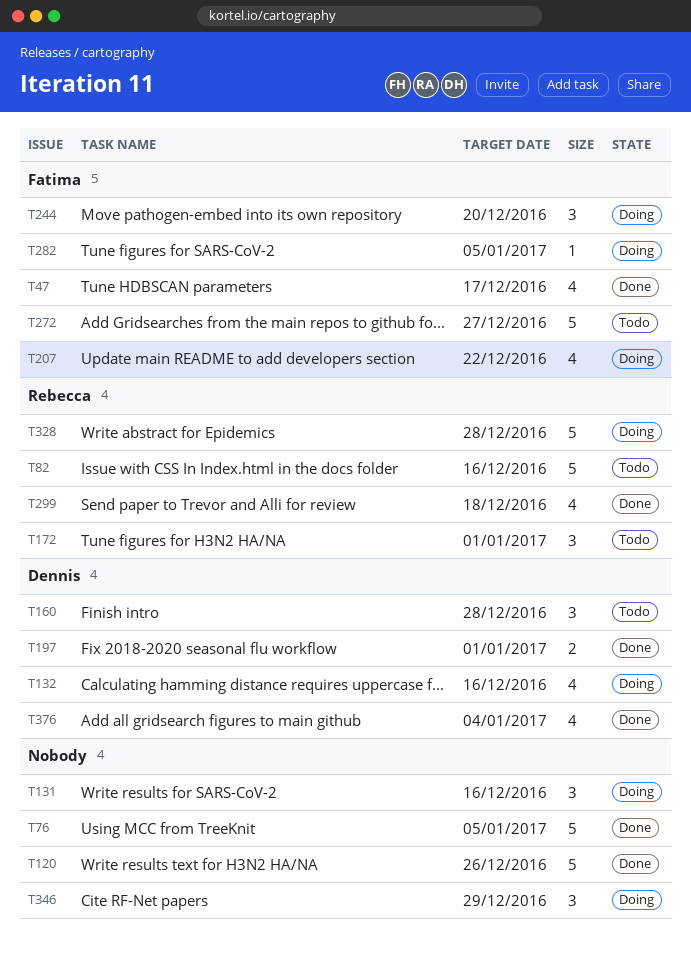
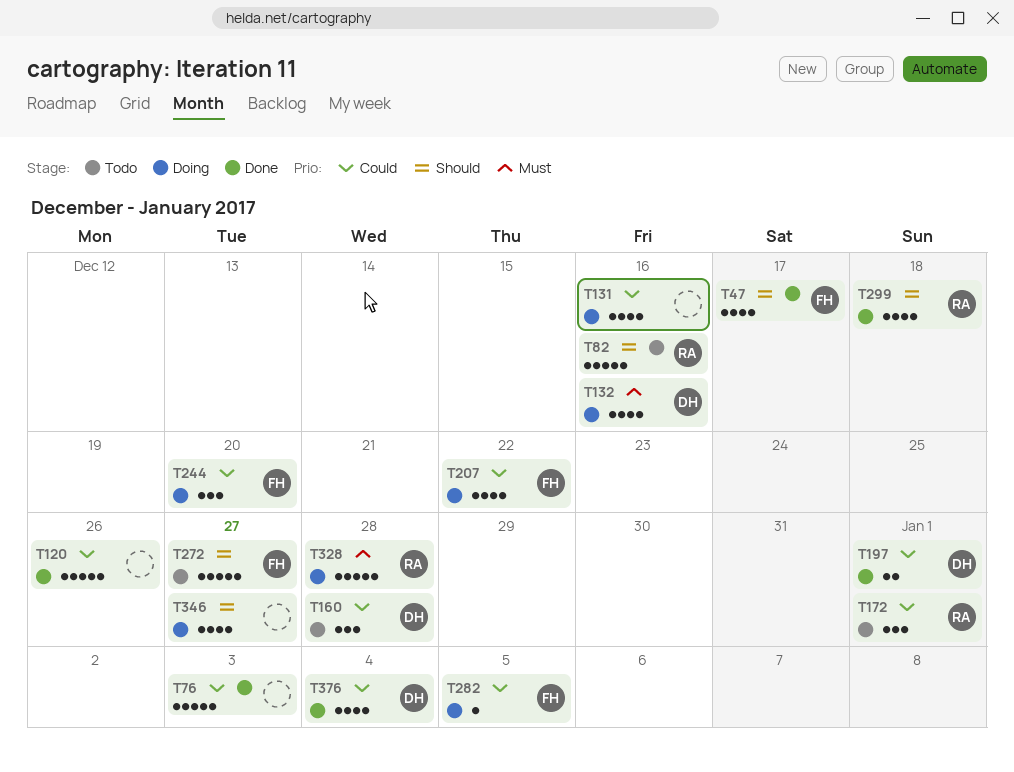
T76, due: Jan 5 -> Jan 3
T131, estimate: 3 -> 4
T346, estimate: 3 -> 4
T346, due: Dec 29 -> Dec 27

